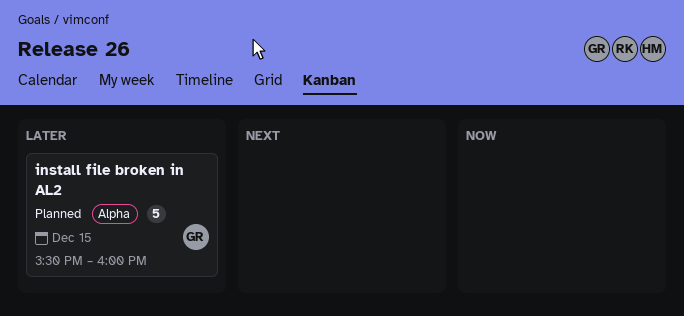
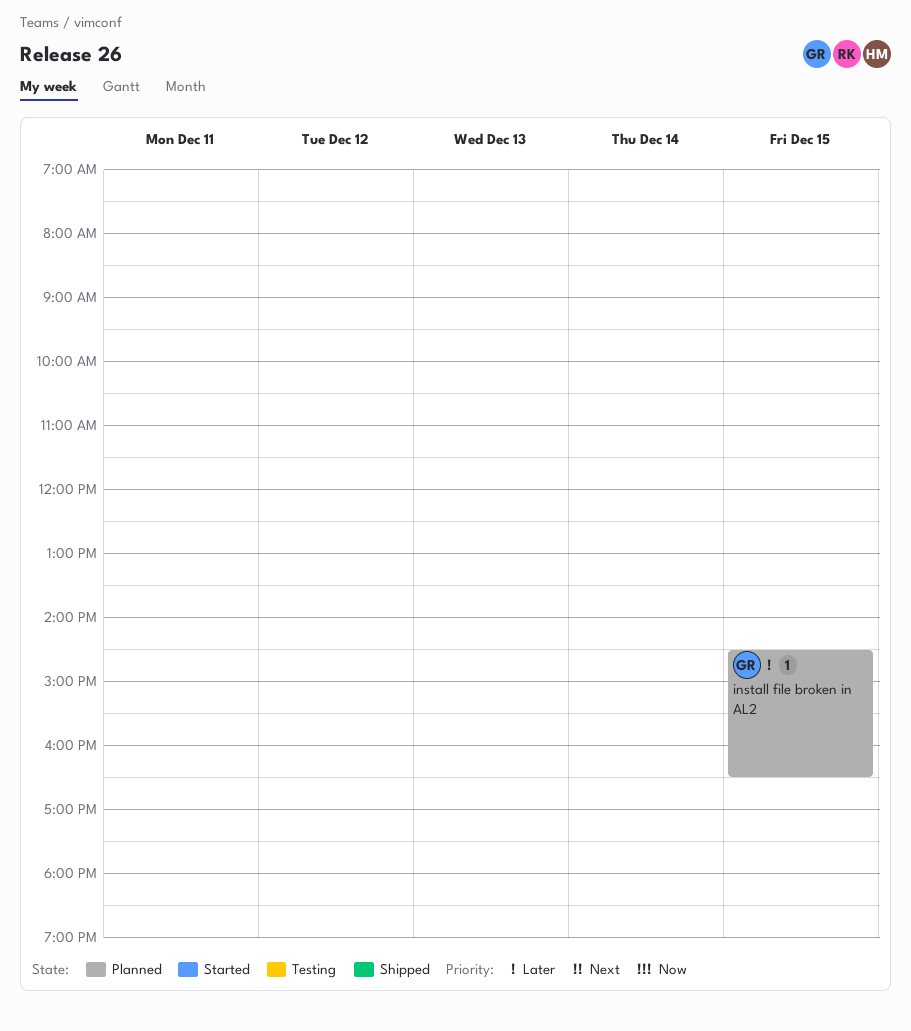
install file broken in AL2, estimate: 5 -> 1
install file broken in AL2, begins: 15:30 -> 14:30
install file broken in AL2, ends: 16:00 -> 16:30

